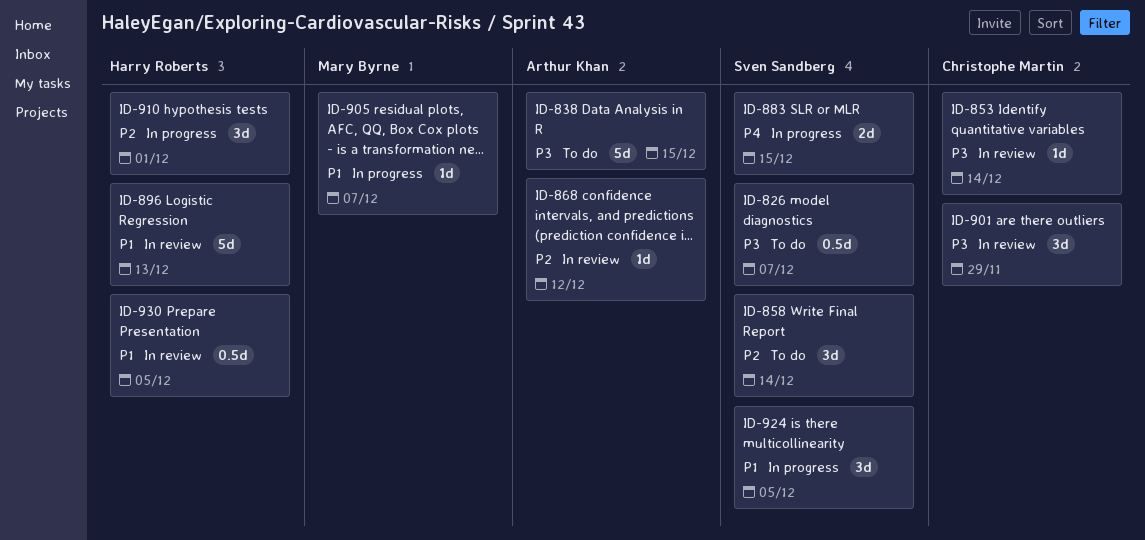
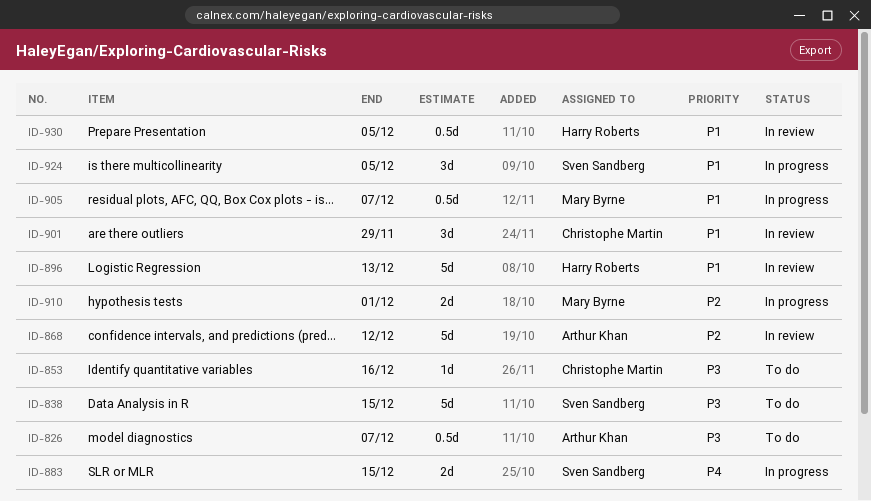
ID-826, owner: Sven Sandberg -> Arthur Khan
ID-838, owner: Arthur Khan -> Sven Sandberg
ID-853, status: In review -> To do
ID-853, due: Dec 14 -> Dec 16
ID-858: present -> none
ID-868, estimate: 1d -> 5d
ID-901, priority: P3 -> P1
ID-905, estimate: 1d -> 0.5d
ID-910, owner: Harry Roberts -> Mary Byrne
ID-910, estimate: 3d -> 2d

